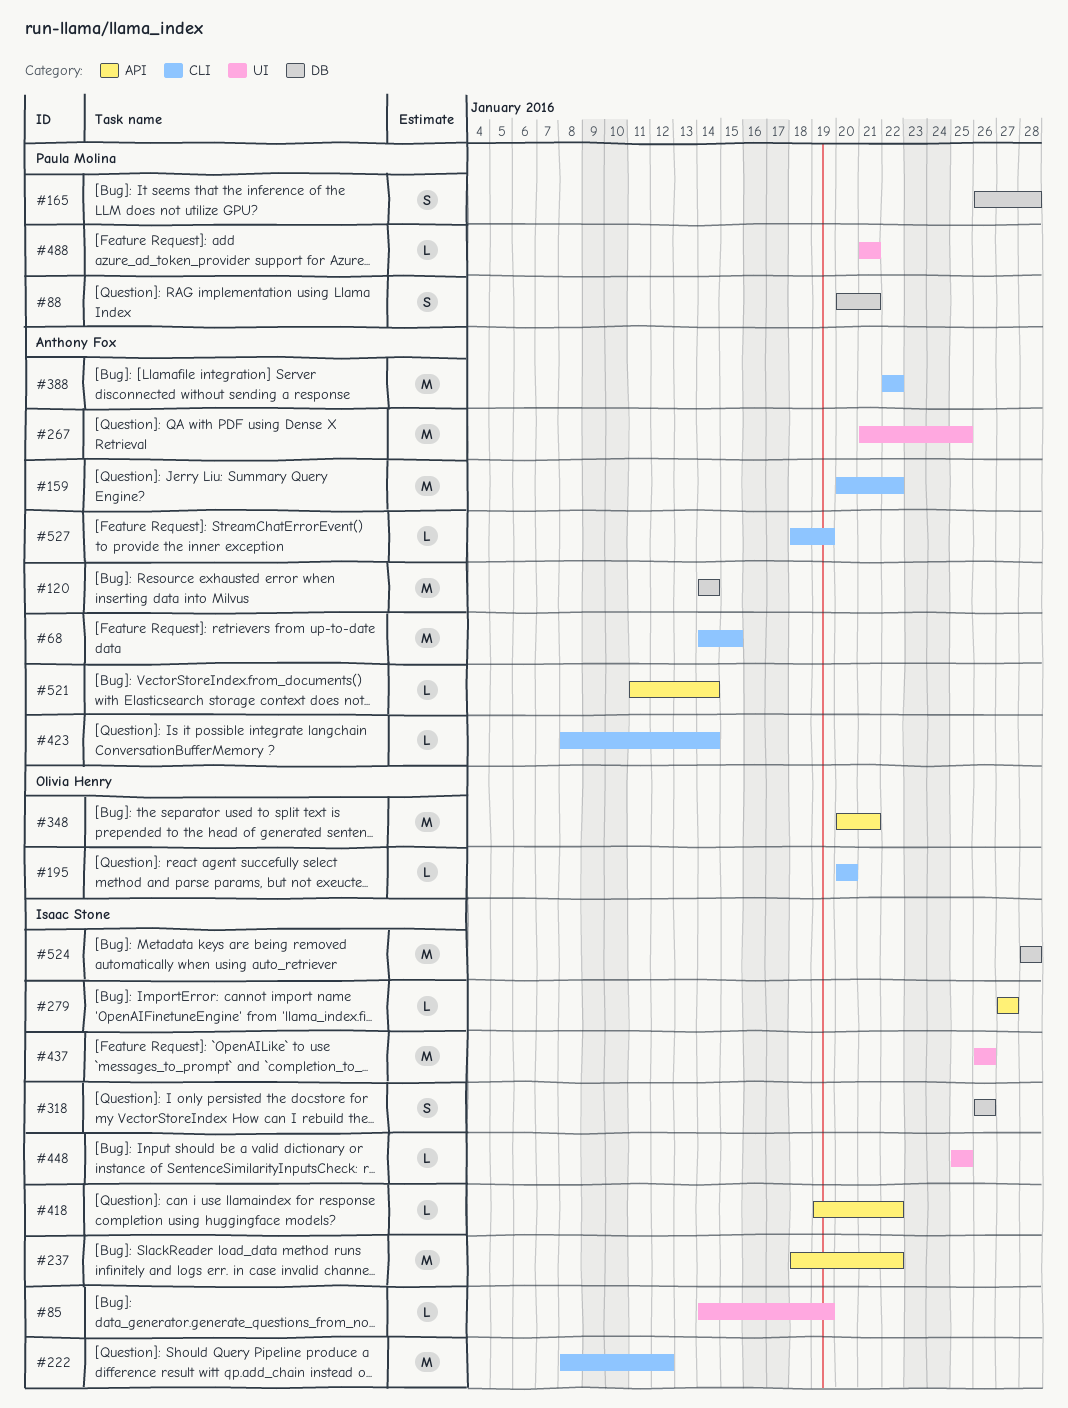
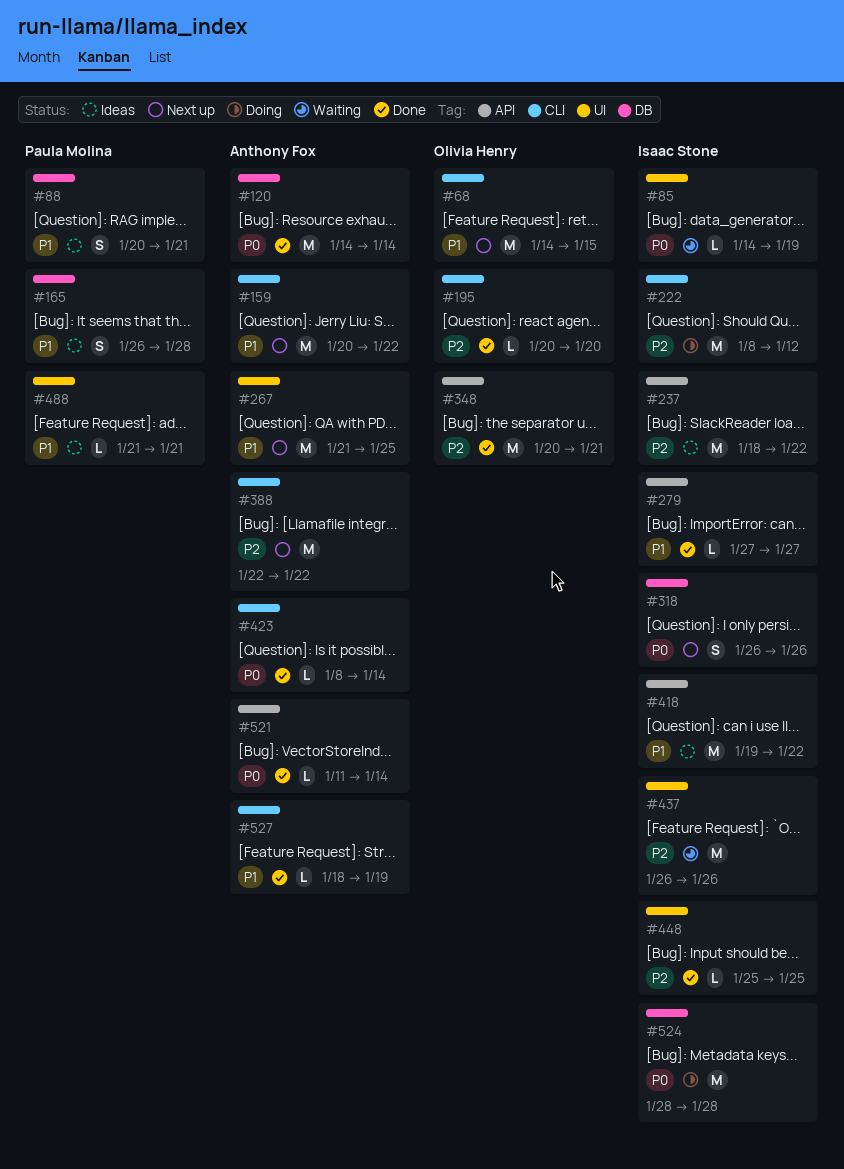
#68, owner: Anthony Fox -> Olivia Henry
#418, estimate: L -> M

